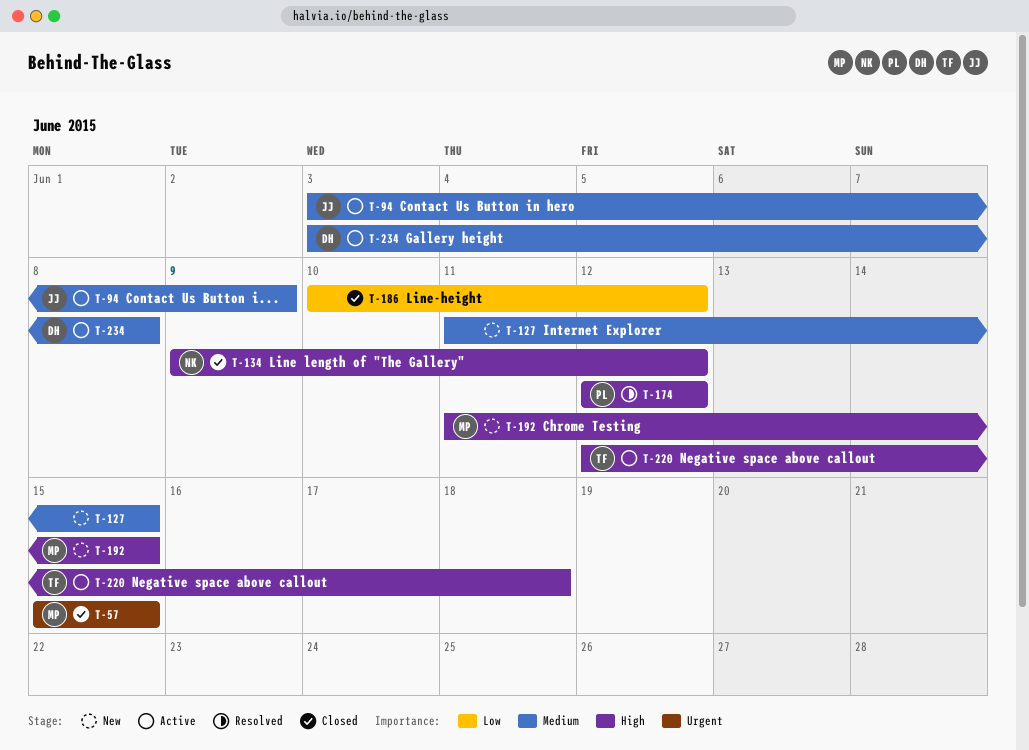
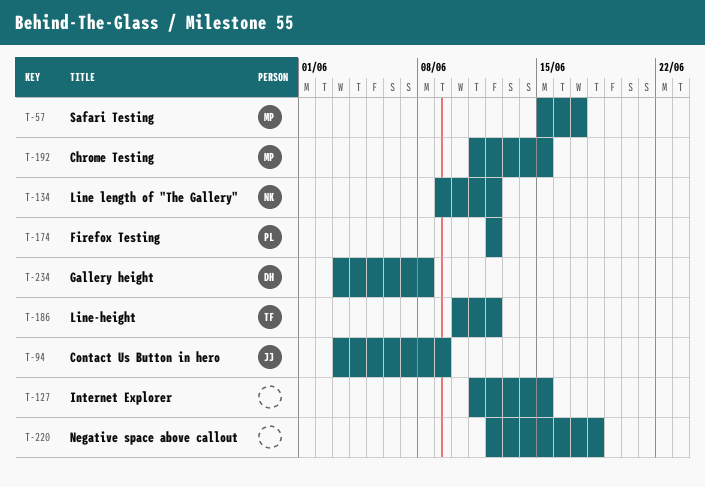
T-57, due: Jun 15 -> Jun 17
T-186, owner: none -> TF
T-220, owner: TF -> none

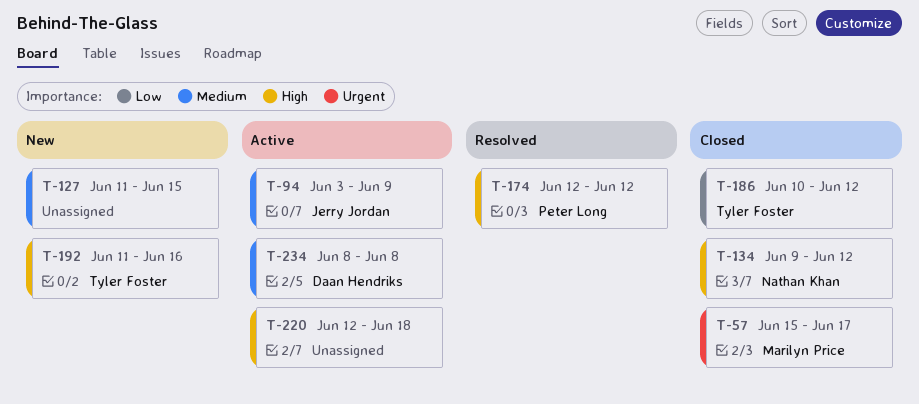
T-192, owner: Marilyn Price -> Tyler Foster
T-192, due: Jun 15 -> Jun 16
T-234, start: Jun 3 -> Jun 8

